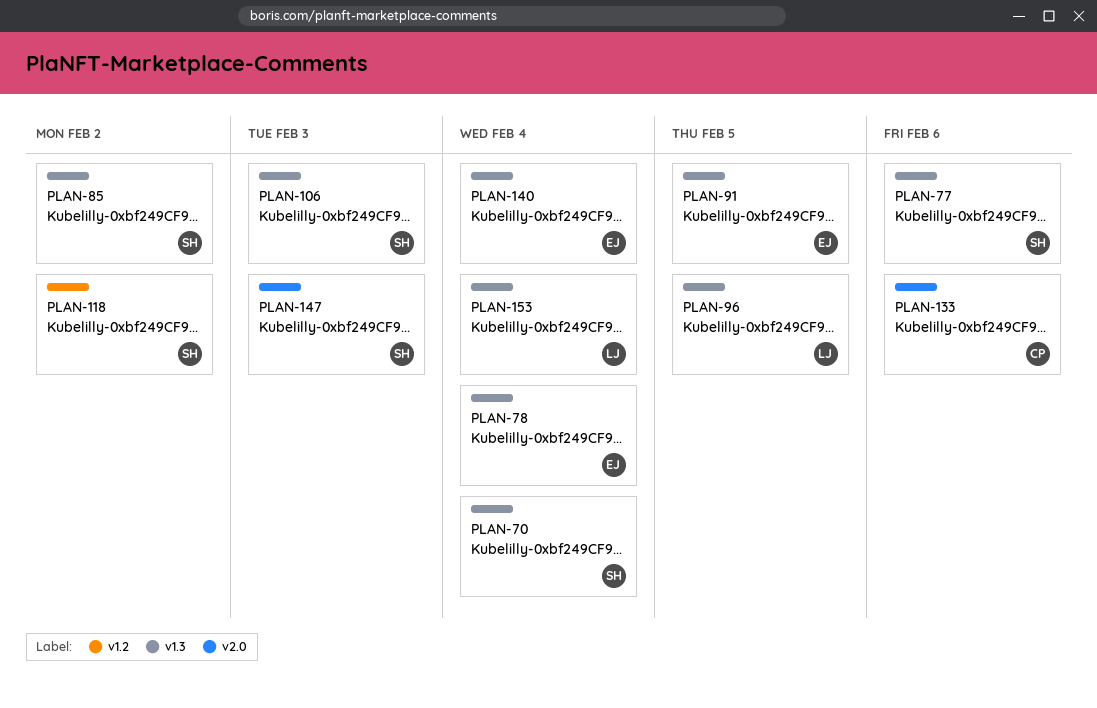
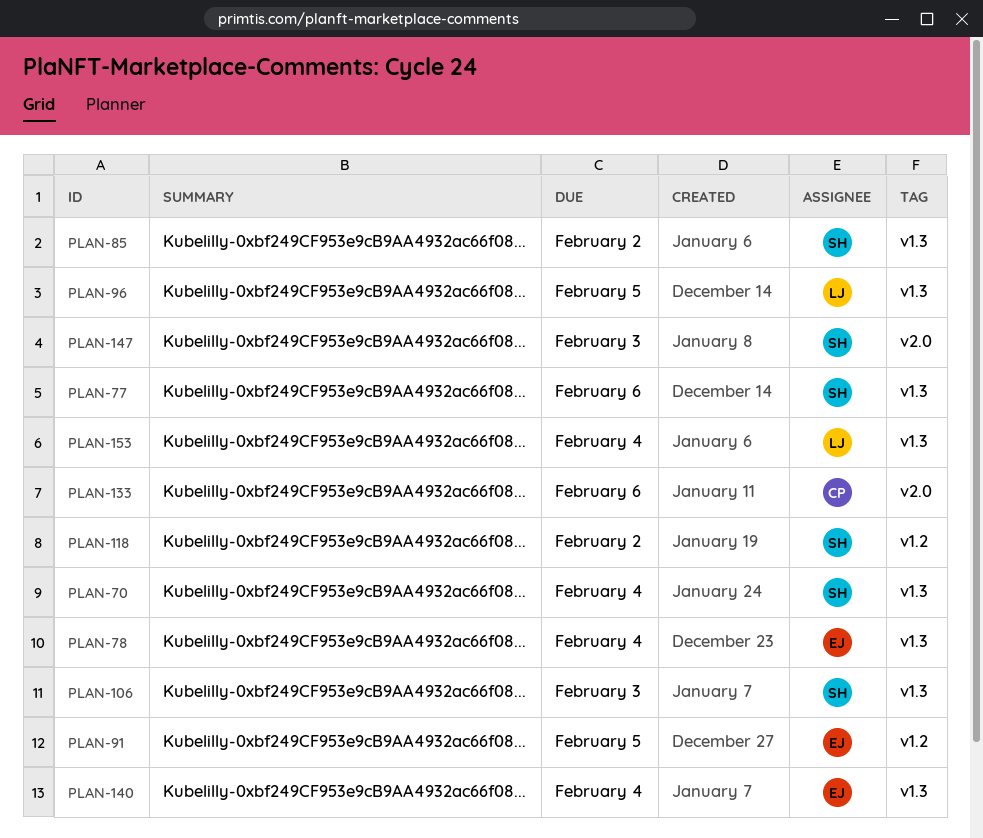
PLAN-91, label: v1.3 -> v1.2

